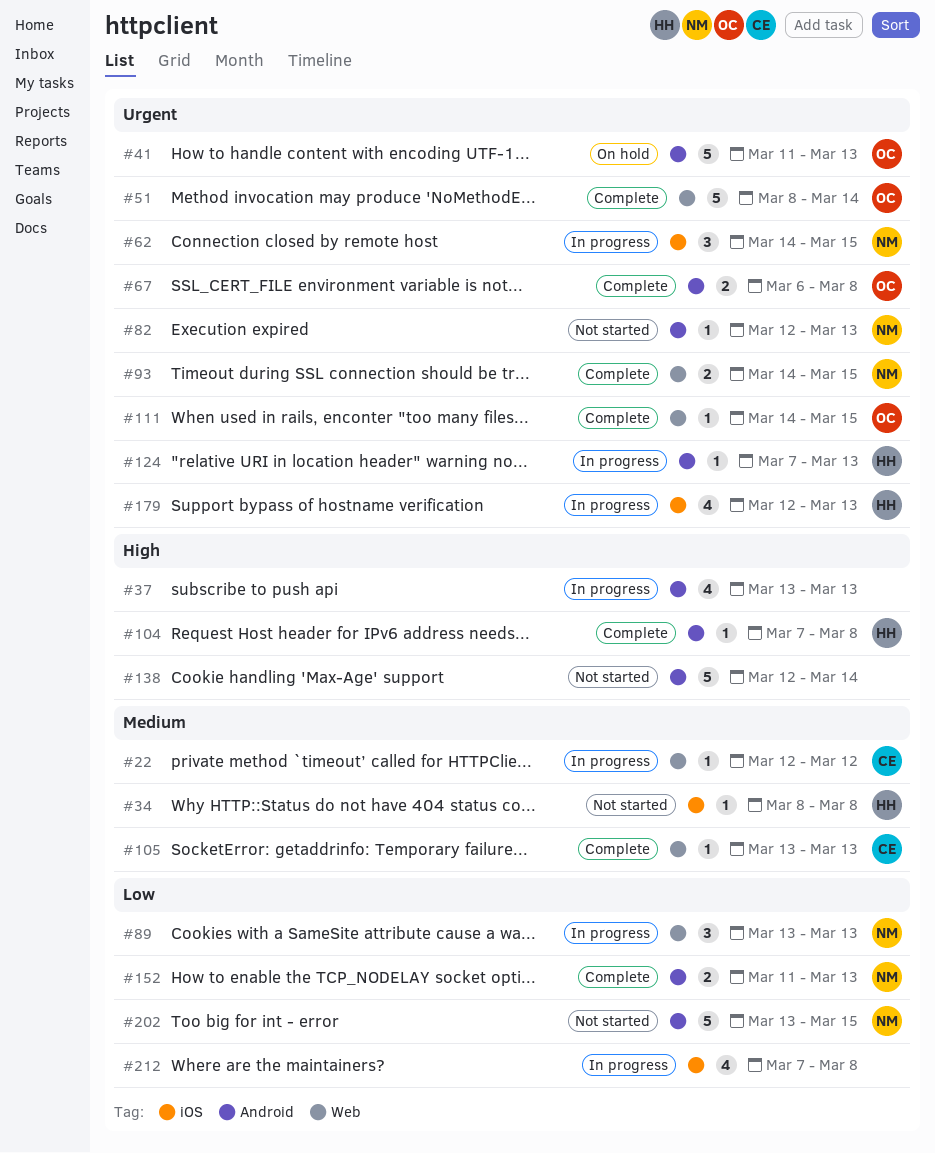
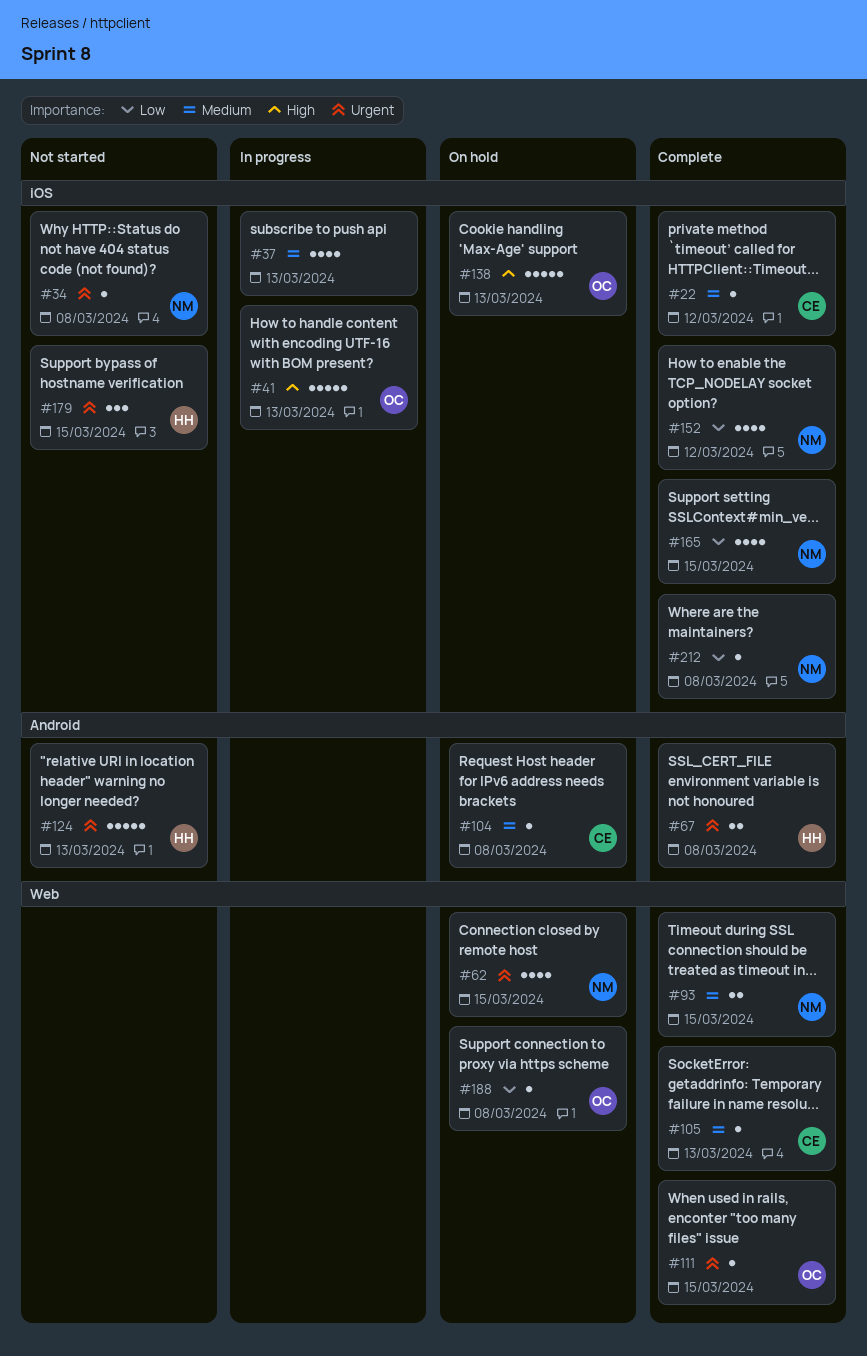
#22, status: In progress -> Complete
#22, label: Web -> iOS
#34, owner: HH -> NM
#34, priority: Medium -> Urgent
#37, priority: High -> Medium
#37, label: Android -> iOS
#41, status: On hold -> In progress
#41, priority: Urgent -> High
#41, label: Android -> iOS
#51: present -> none
#62, status: In progress -> On hold
#62, label: iOS -> Web
#62, estimate: 3 -> 4
#67, owner: OC -> HH
#82: present -> none
#89: present -> none
#93, priority: Urgent -> Medium
#104, status: Complete -> On hold
#104, owner: HH -> CE
#104, priority: High -> Medium
#124, status: In progress -> Not started
#124, estimate: 1 -> 5
#138, status: Not started -> On hold
#138, owner: none -> OC
#138, label: Android -> iOS
#138, due: Mar 14 -> Mar 13
#152, label: Android -> iOS
#152, estimate: 2 -> 4
#152, due: Mar 13 -> Mar 12
#165: none -> present
#179, status: In progress -> Not started
#179, estimate: 4 -> 3
#179, due: Mar 13 -> Mar 15
#188: none -> present
#202: present -> none
#212, status: In progress -> Complete
#212, owner: none -> NM
#212, estimate: 4 -> 1

